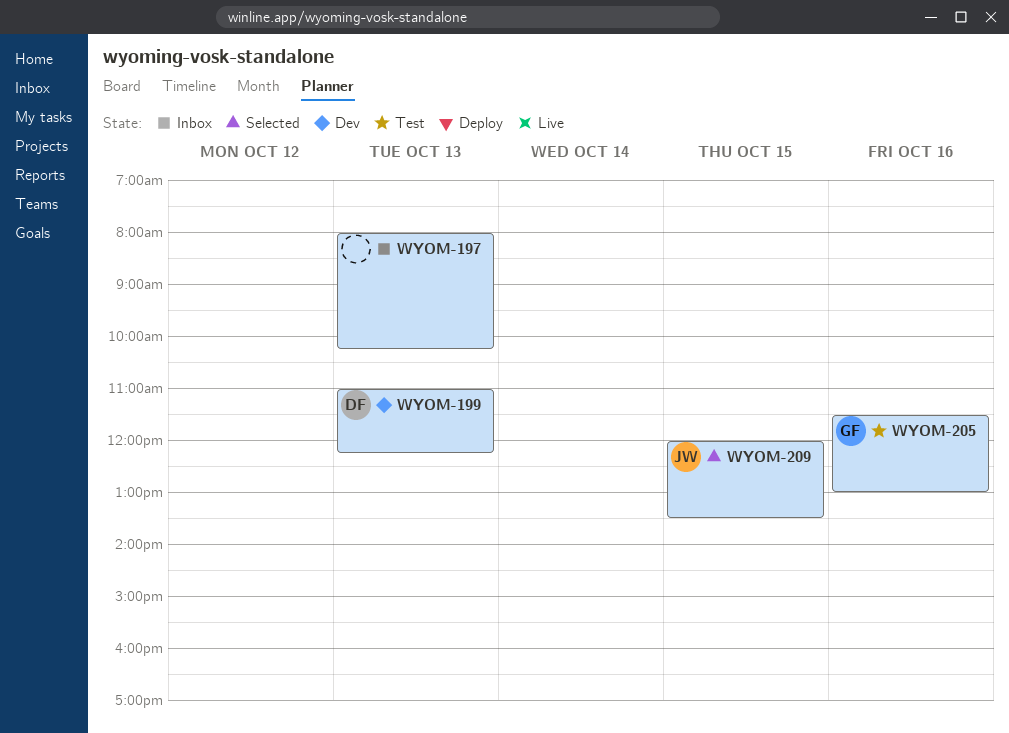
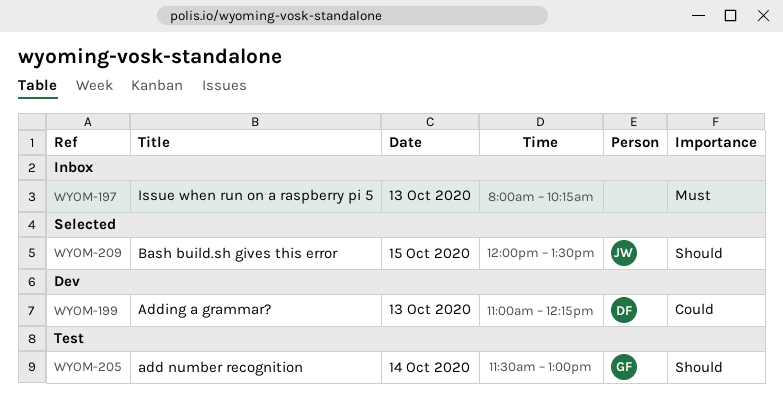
WYOM-205, day: Oct 16 -> Oct 14

